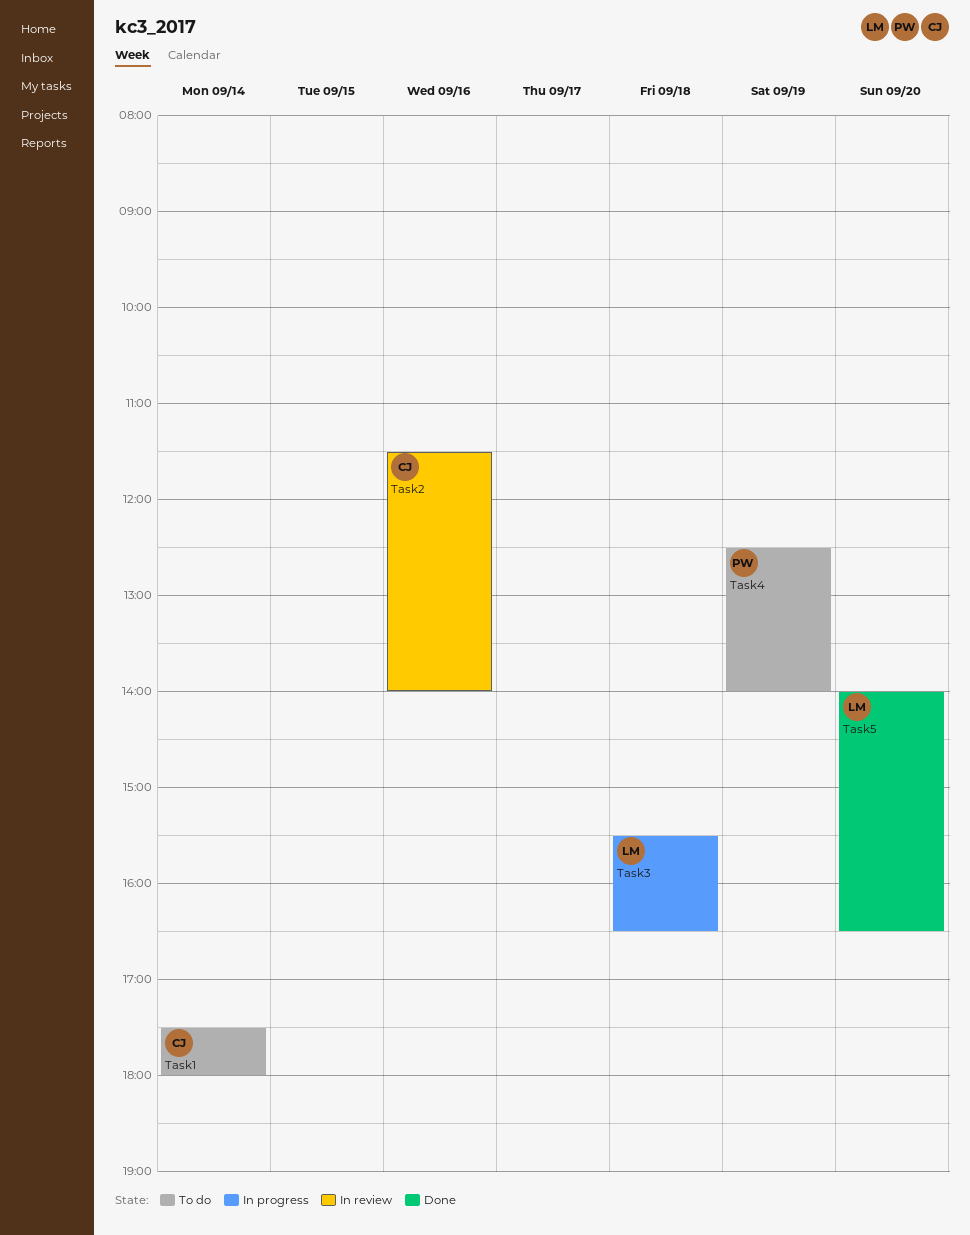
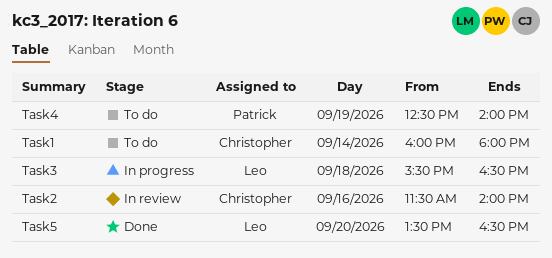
Task1, begins: 17:30 -> 16:00
Task5, begins: 14:00 -> 13:30

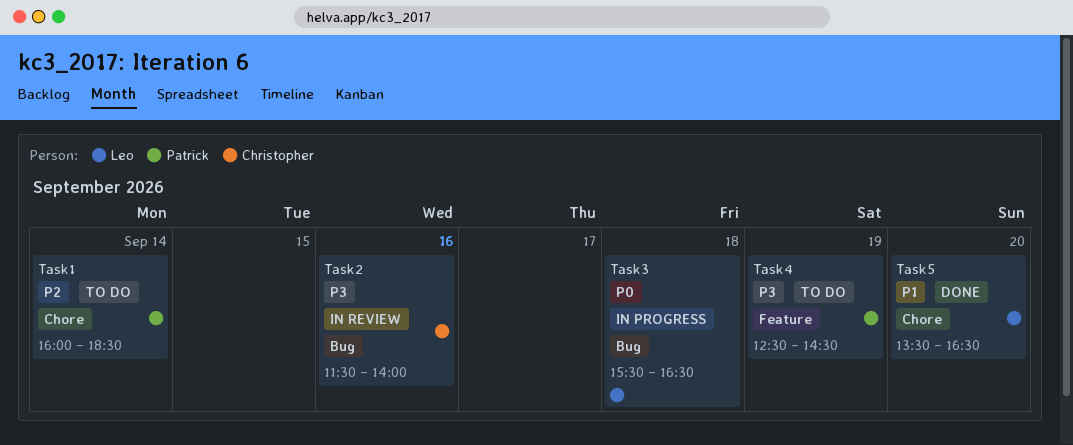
Task1, owner: Christopher -> Patrick
Task1, ends: 18:00 -> 18:30
Task4, ends: 14:00 -> 14:30

